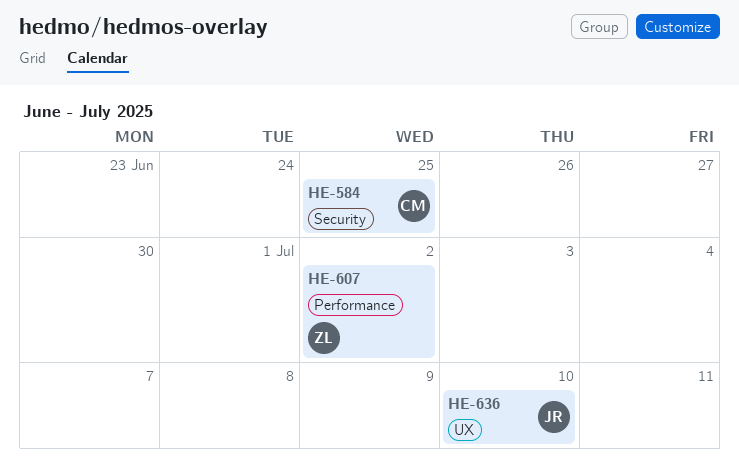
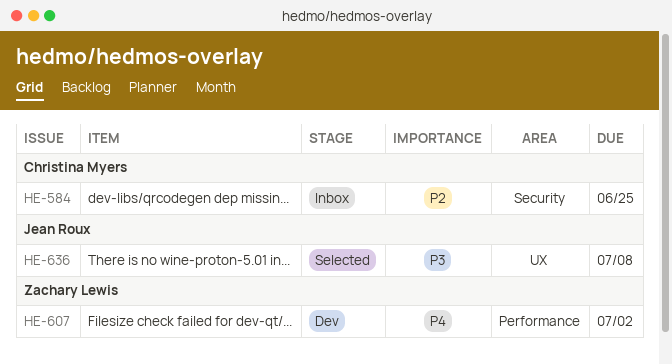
HE-636, due: Jul 10 -> Jul 8

